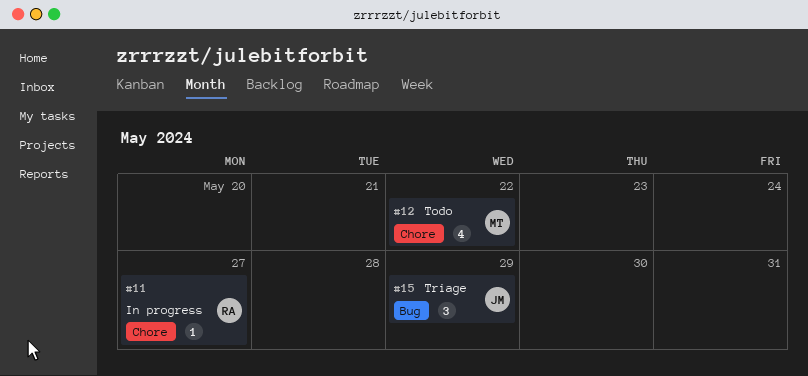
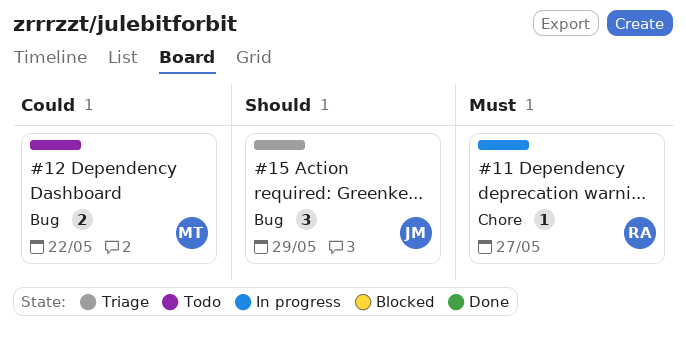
#12, label: Chore -> Bug
#12, estimate: 4 -> 2

